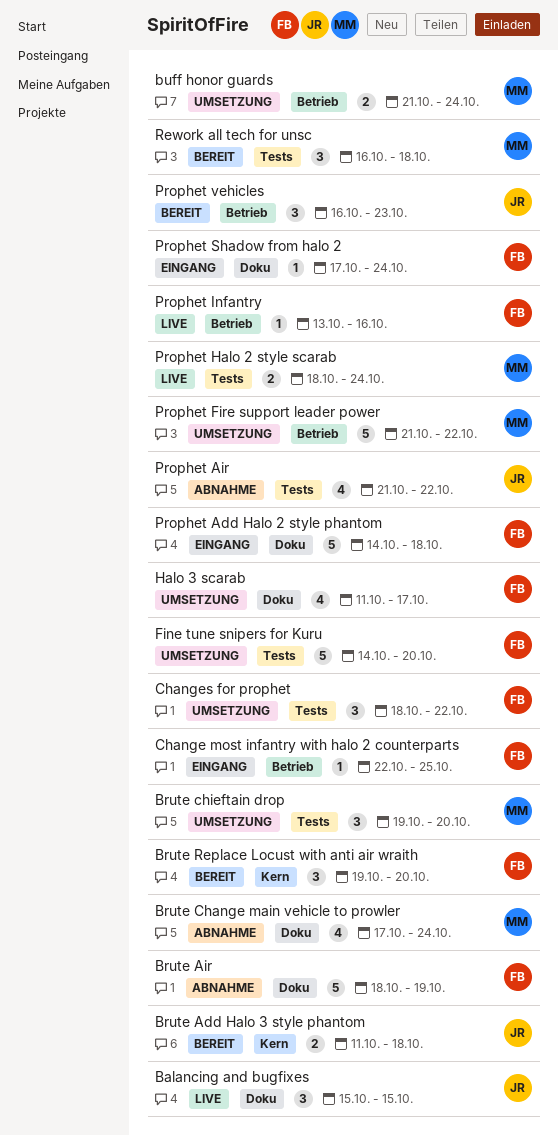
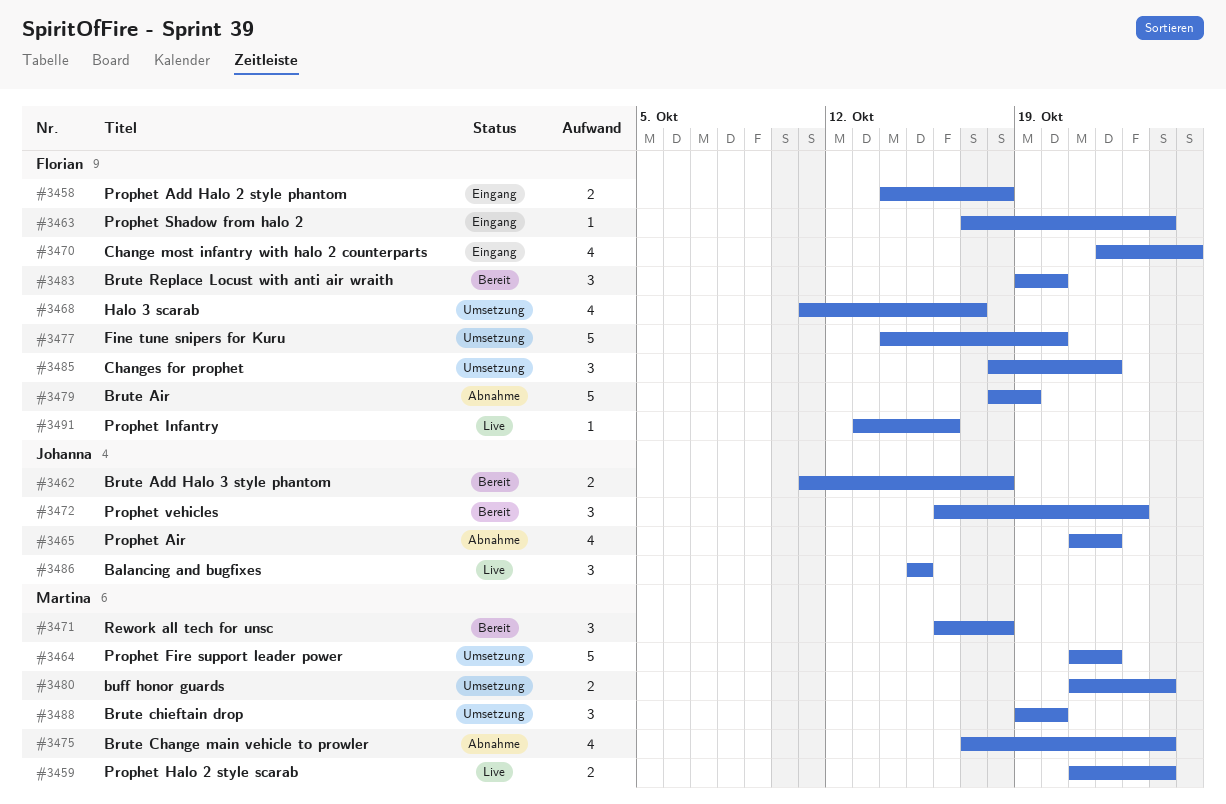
Change most infantry with halo 2 counterparts, estimate: 1 -> 4
Prophet Add Halo 2 style phantom, estimate: 5 -> 2
Prophet Halo 2 style scarab, start: Oct 18 -> Oct 21

